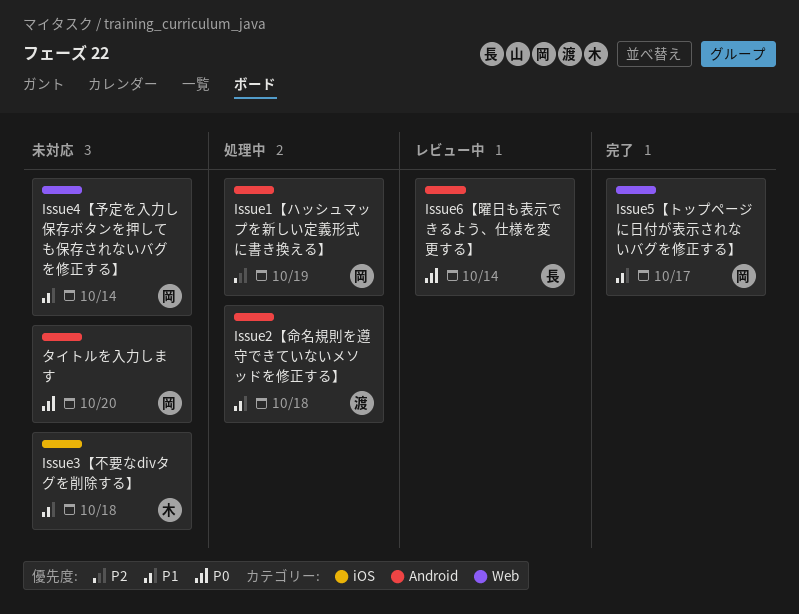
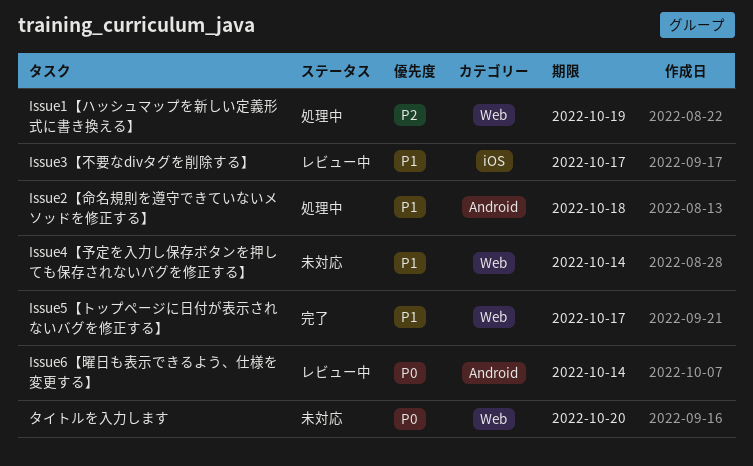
Issue1【ハッシュマップを新しい定義形式に書き換える】, label: Android -> Web
Issue3【不要なdivタグを削除する】, status: 未対応 -> レビュー中
Issue3【不要なdivタグを削除する】, due: Oct 18 -> Oct 17
タイトルを入力します, label: Android -> Web

